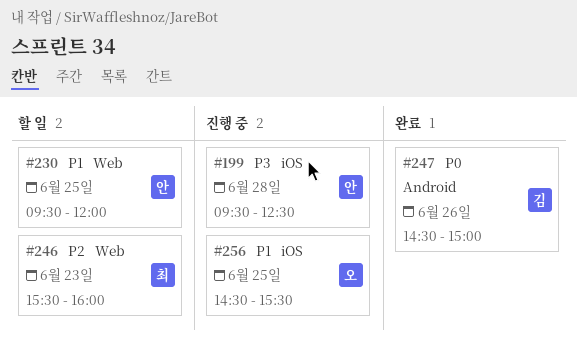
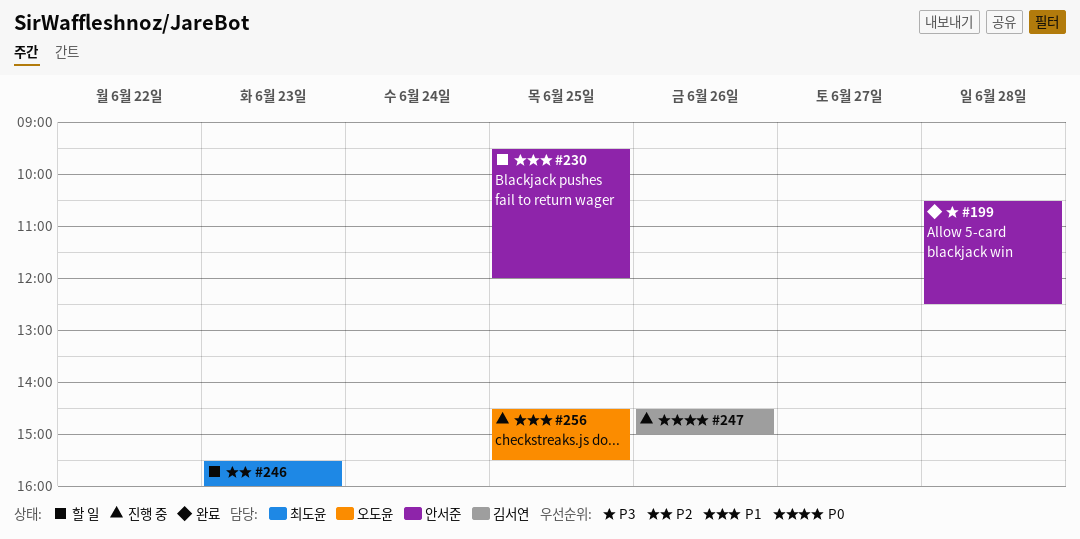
#199, status: 진행 중 -> 완료
#199, begins: 09:30 -> 10:30
#247, status: 완료 -> 진행 중

